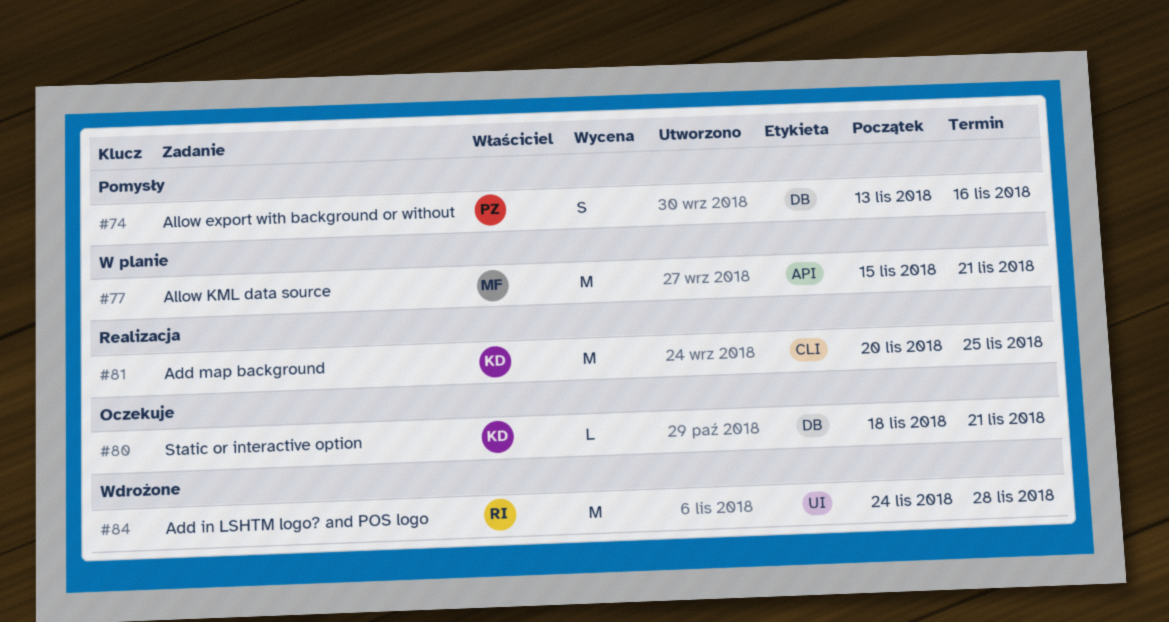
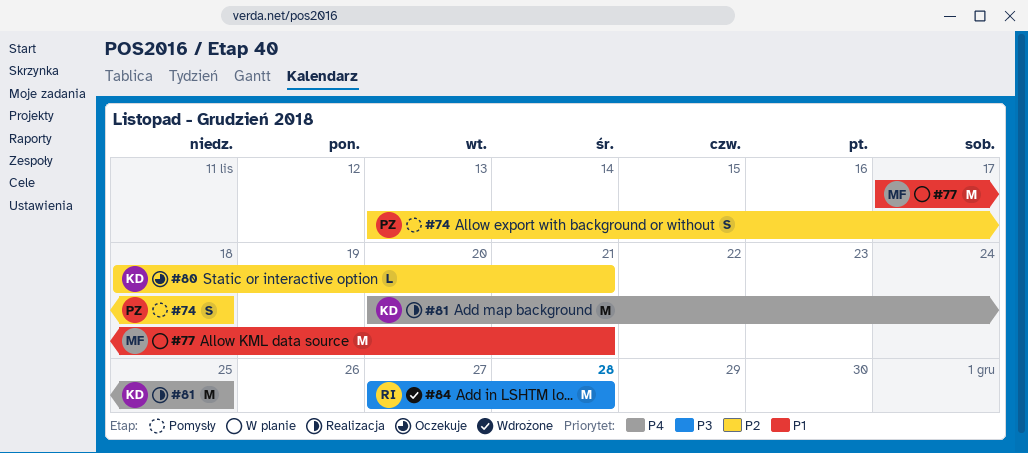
#74, due: Nov 16 -> Nov 18
#77, start: Nov 15 -> Nov 17
#84, start: Nov 24 -> Nov 27

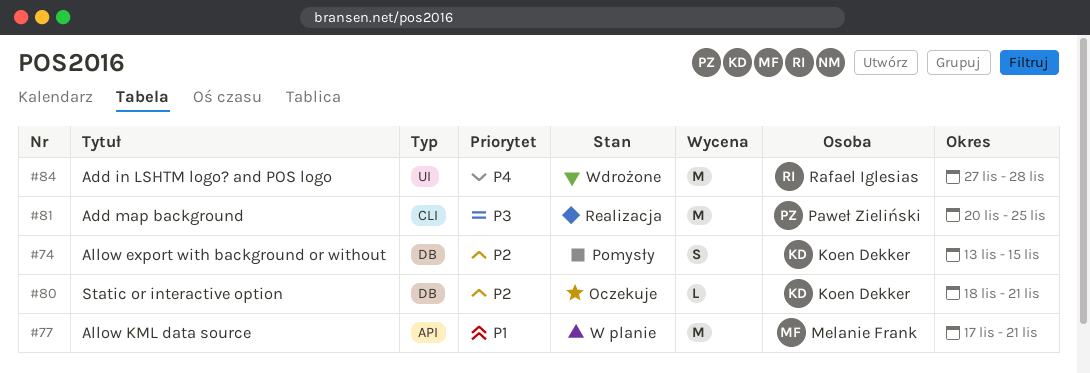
#74, owner: Paweł Zieliński -> Koen Dekker
#74, due: Nov 18 -> Nov 15
#81, owner: Koen Dekker -> Paweł Zieliński
#81, priority: P4 -> P3
#84, priority: P3 -> P4

